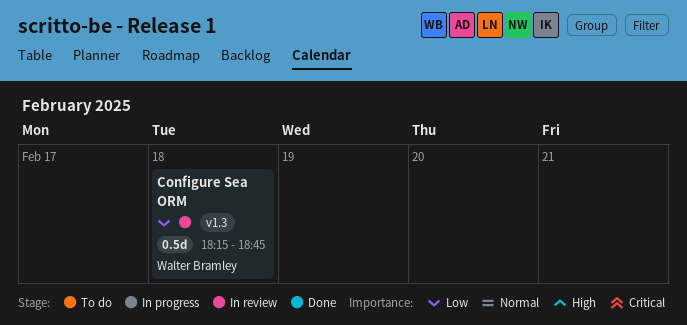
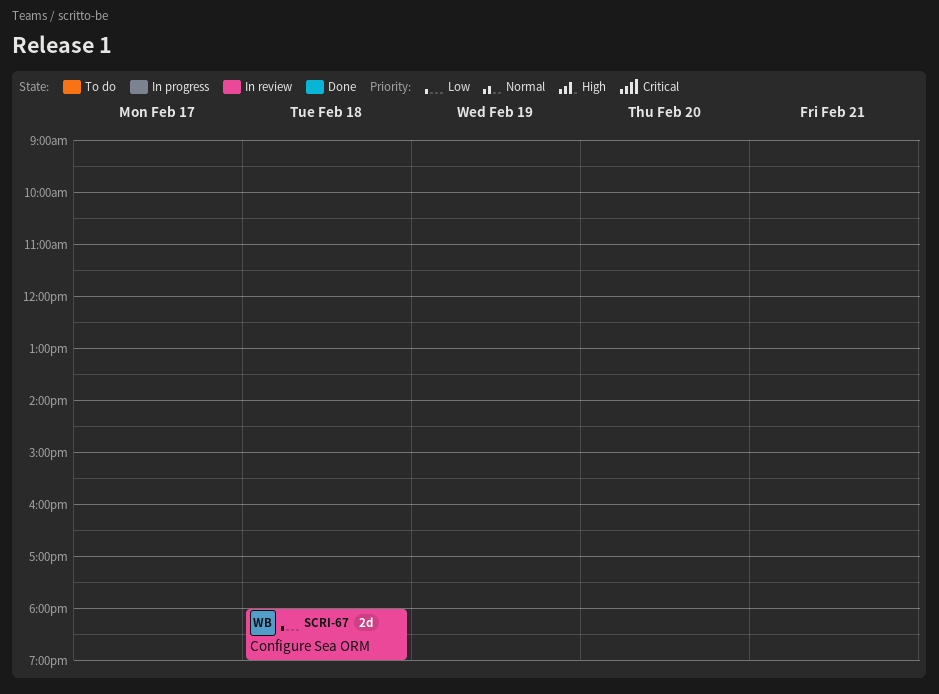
Configure Sea ORM, estimate: 0.5d -> 2d
Configure Sea ORM, begins: 18:15 -> 18:00
Configure Sea ORM, ends: 18:45 -> 19:00

